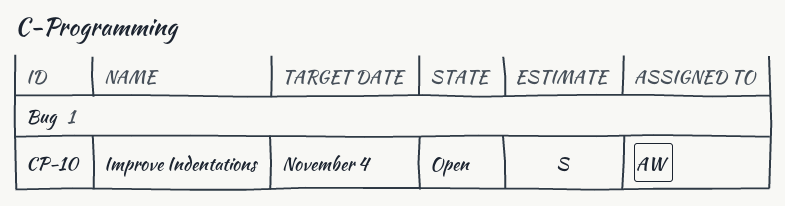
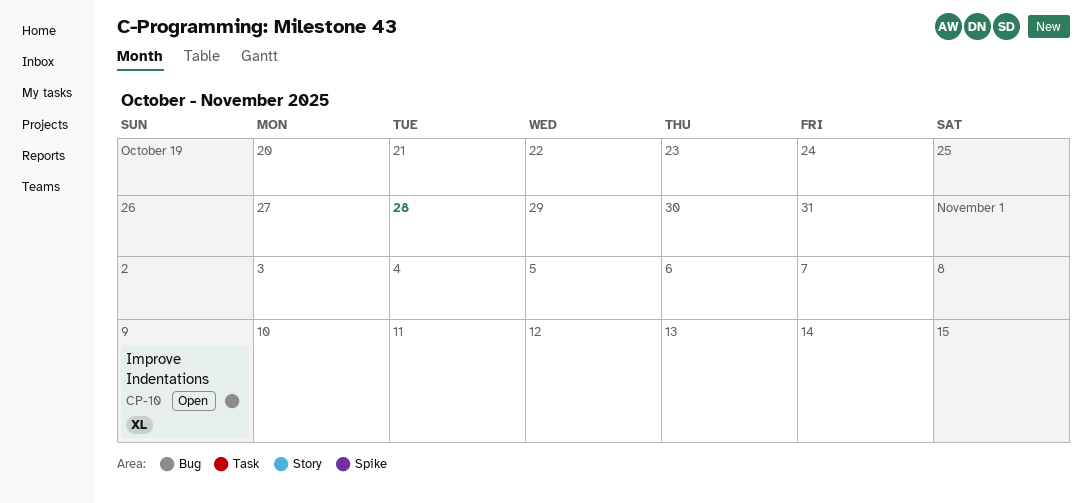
CP-10, estimate: S -> XL
CP-10, due: Nov 4 -> Nov 9

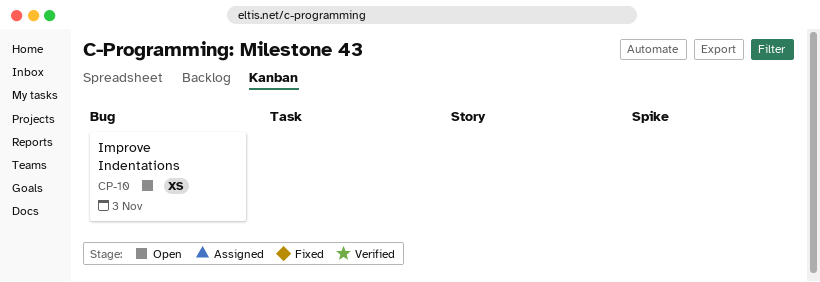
CP-10, estimate: XL -> XS
CP-10, due: Nov 9 -> Nov 3

